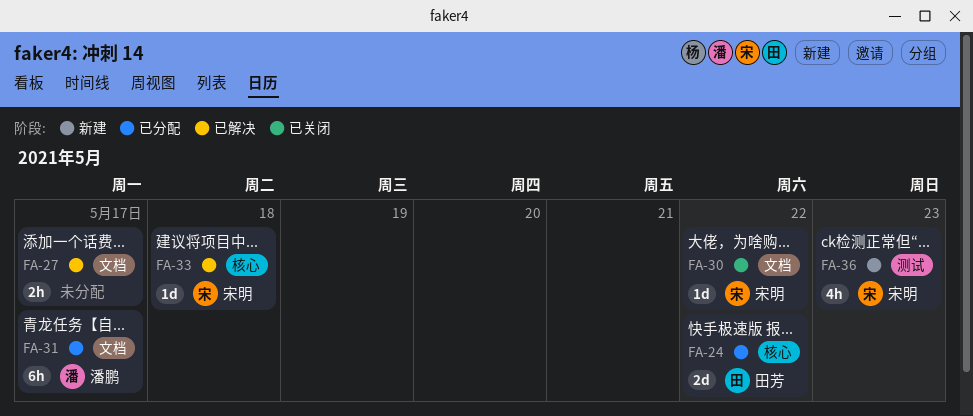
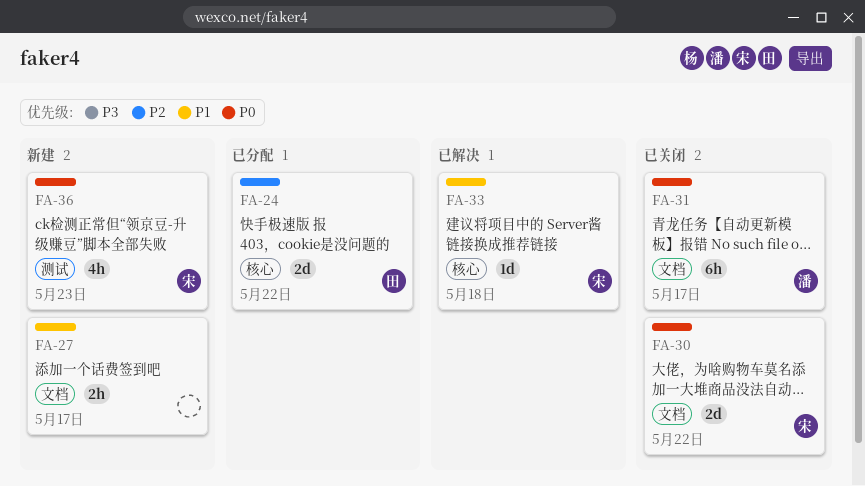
FA-27, status: 已解决 -> 新建
FA-30, estimate: 1d -> 2d
FA-31, status: 已分配 -> 已关闭

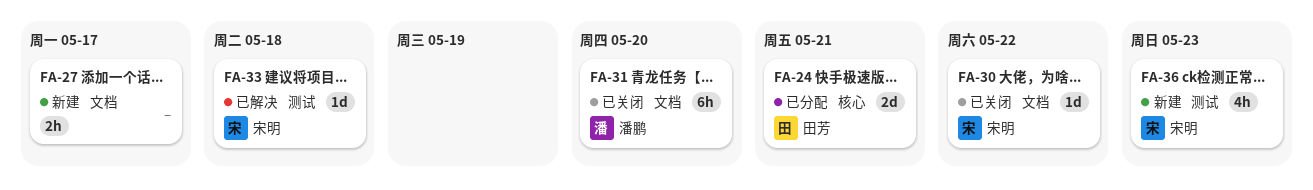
FA-24, due: May 22 -> May 21
FA-30, estimate: 2d -> 1d
FA-31, due: May 17 -> May 20
FA-33, label: 核心 -> 测试

